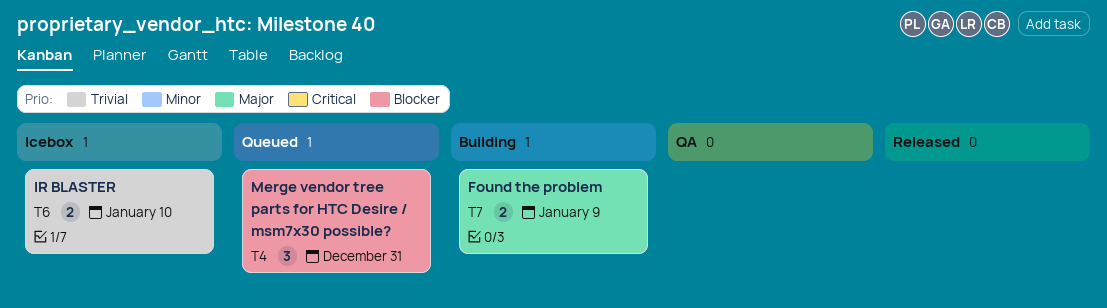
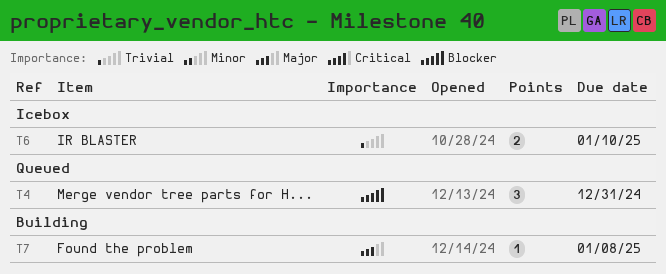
T7, estimate: 2 -> 1
T7, due: Jan 9 -> Jan 8

